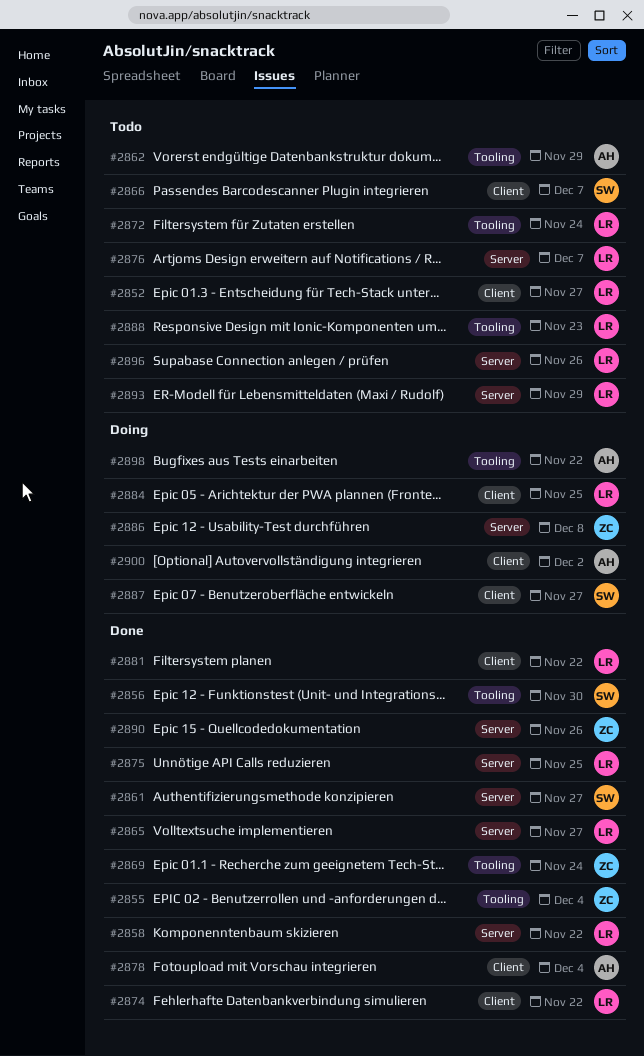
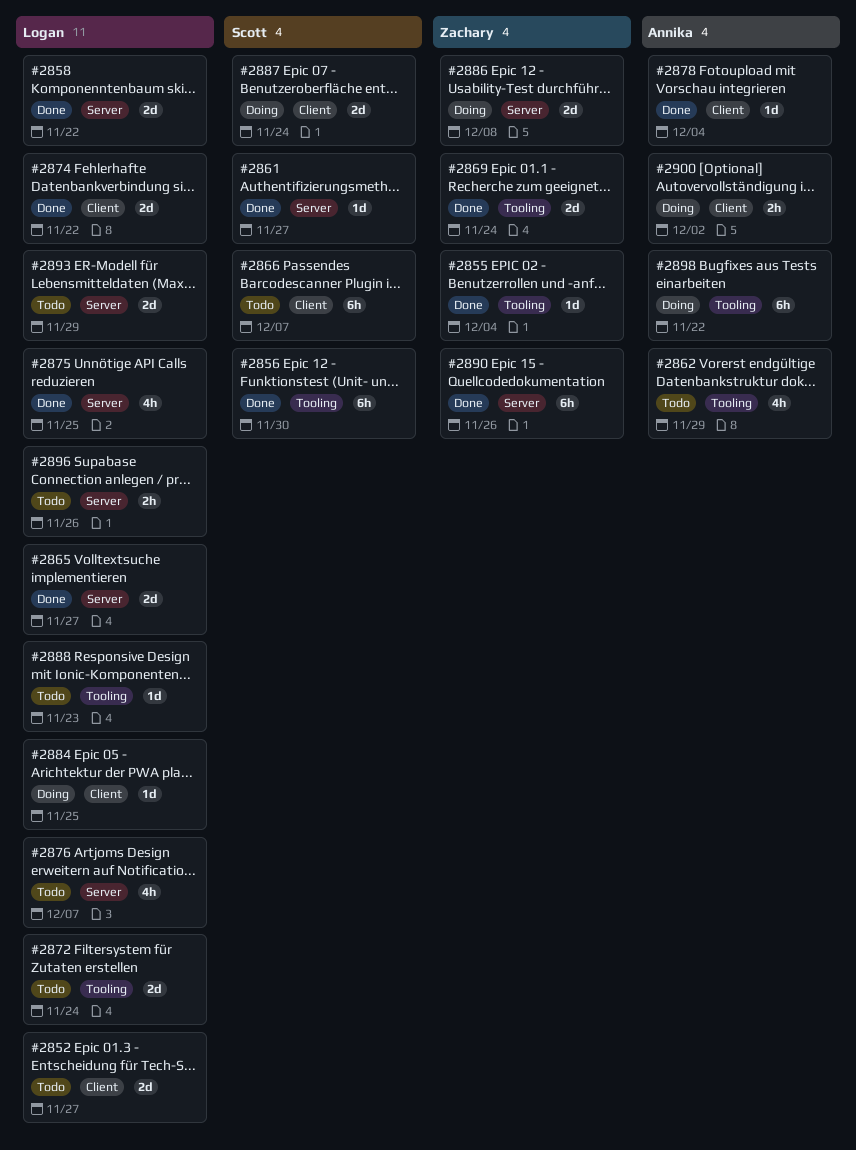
#2881: present -> none
#2887, due: Nov 27 -> Nov 24

